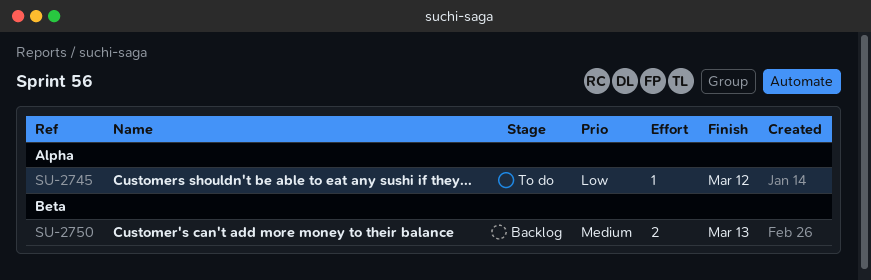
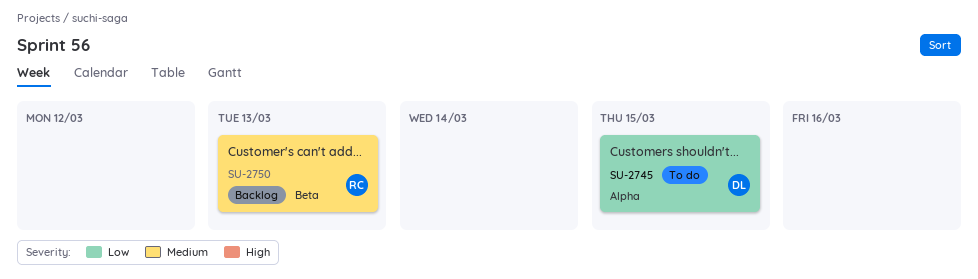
SU-2745, due: Mar 12 -> Mar 15

